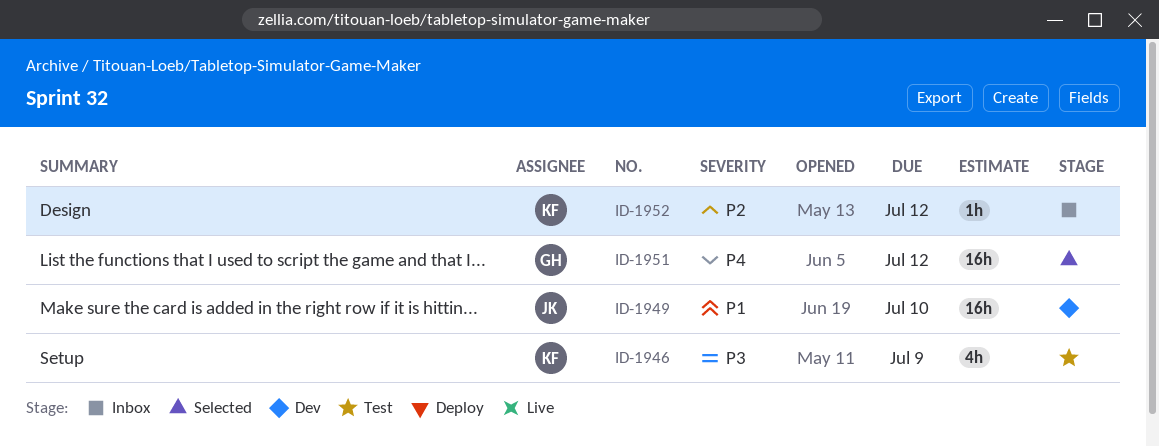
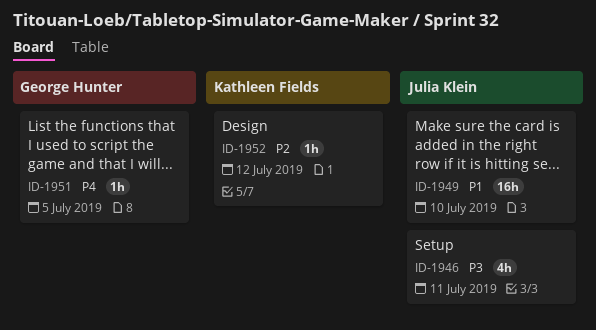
ID-1946, owner: Kathleen Fields -> Julia Klein
ID-1946, due: Jul 9 -> Jul 11
ID-1951, estimate: 16h -> 1h
ID-1951, due: Jul 12 -> Jul 5

